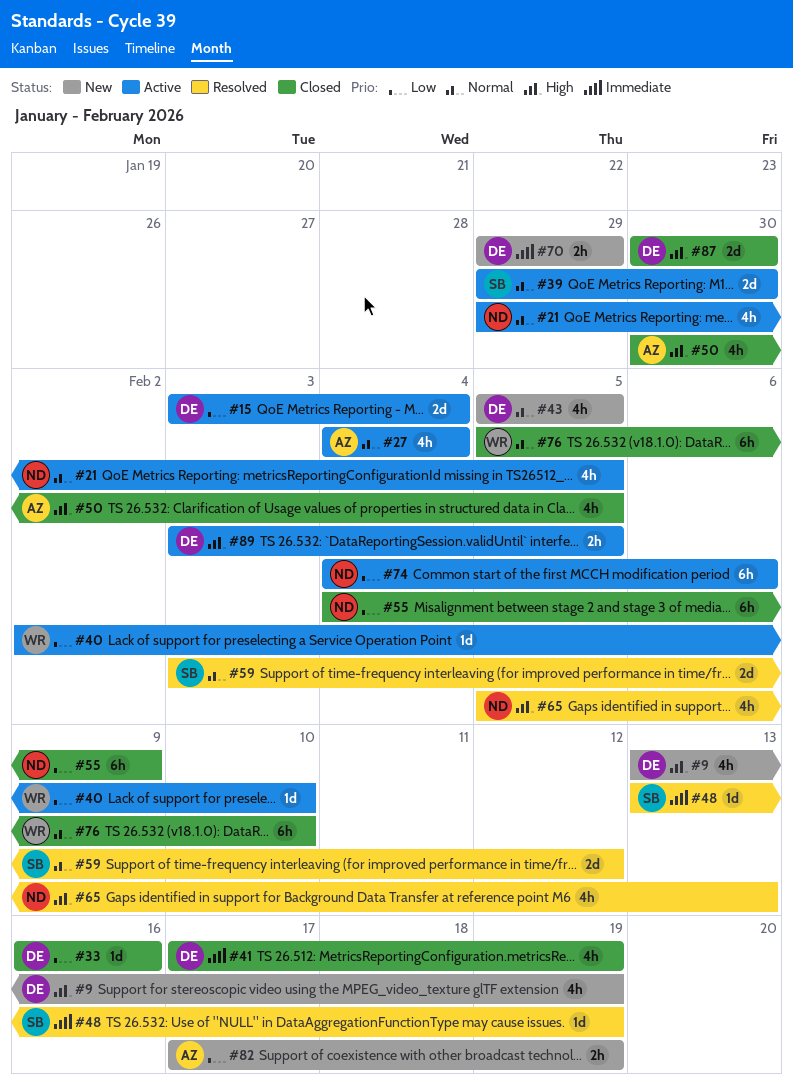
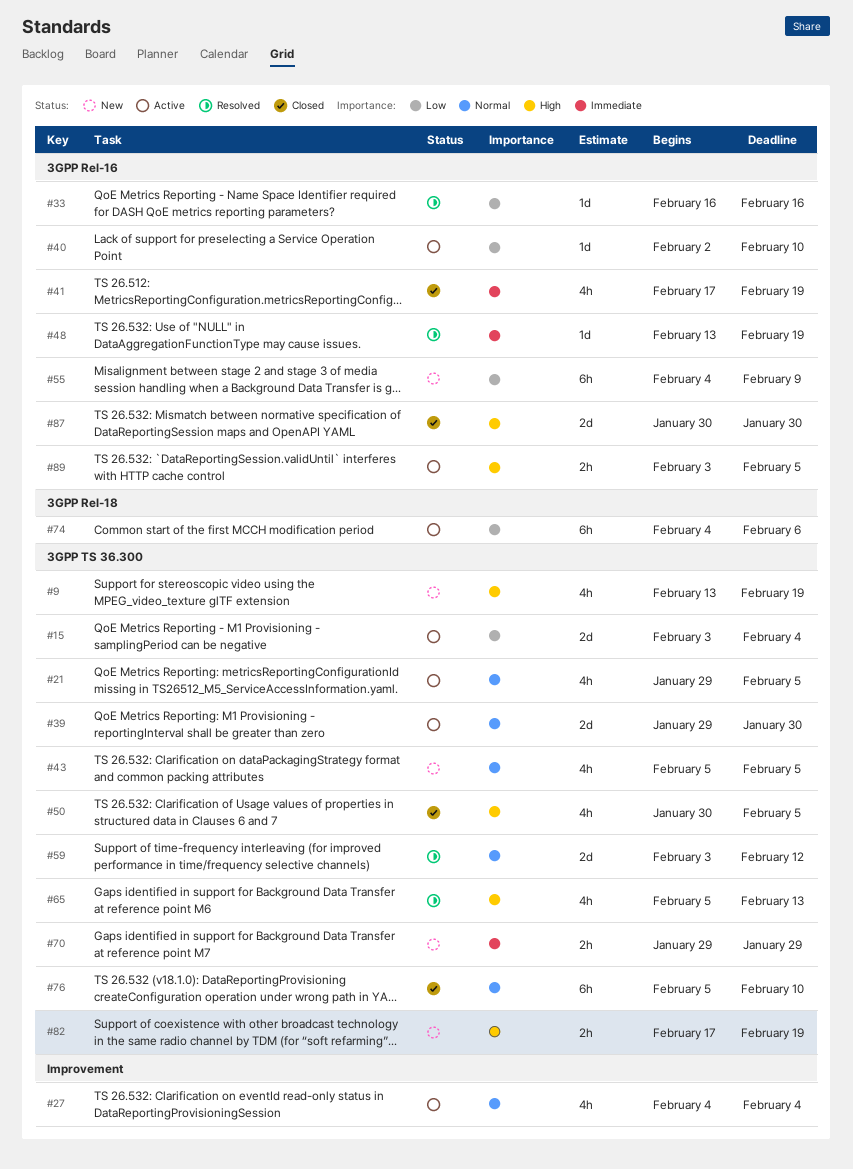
#33, status: Closed -> Resolved
#55, status: Closed -> New
#82, priority: Low -> High

